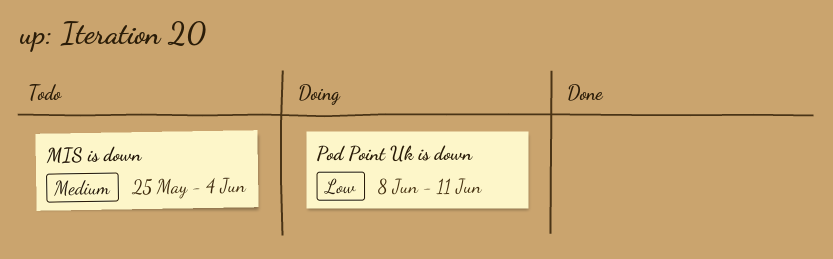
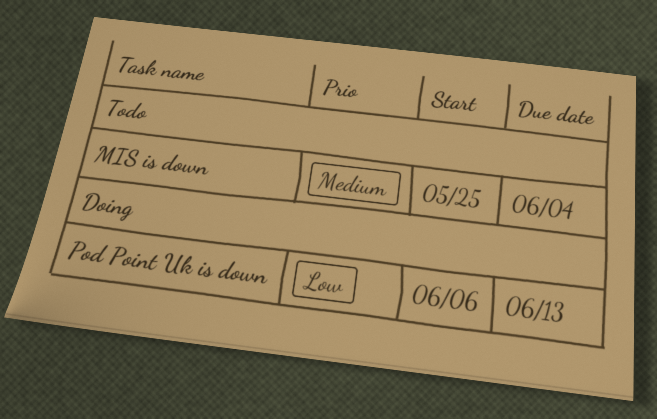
Pod Point Uk is down, start: Jun 8 -> Jun 6
Pod Point Uk is down, due: Jun 11 -> Jun 13

